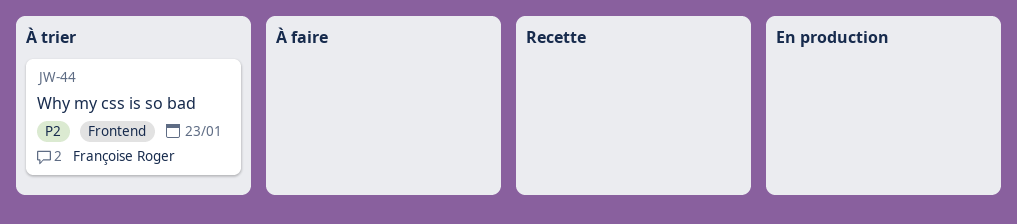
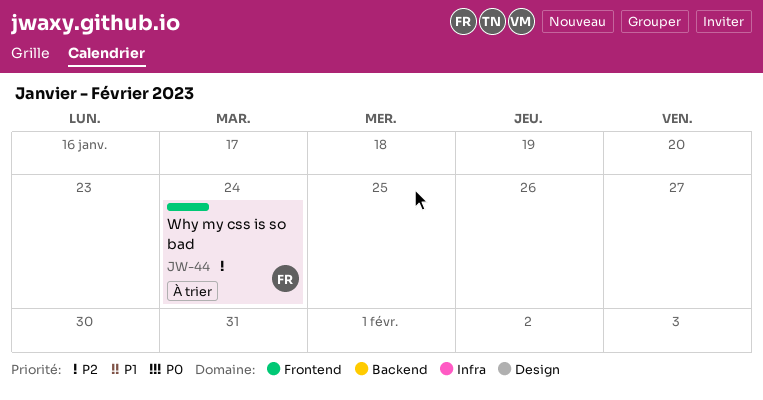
JW-44, due: Jan 23 -> Jan 24

